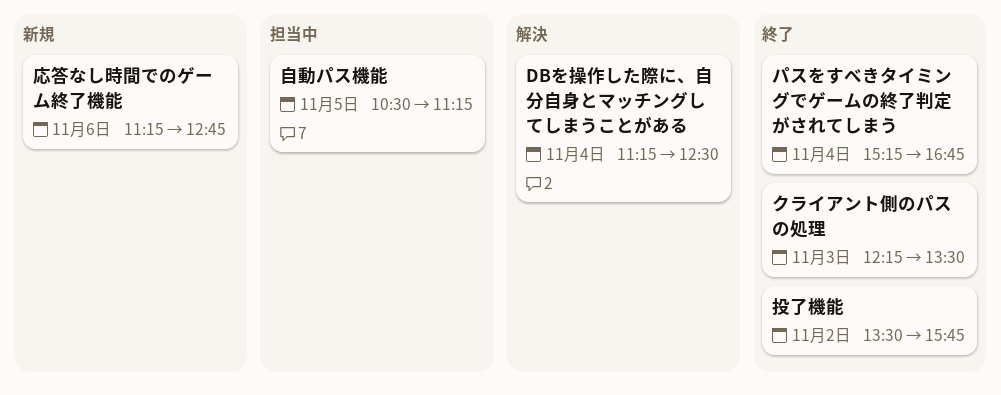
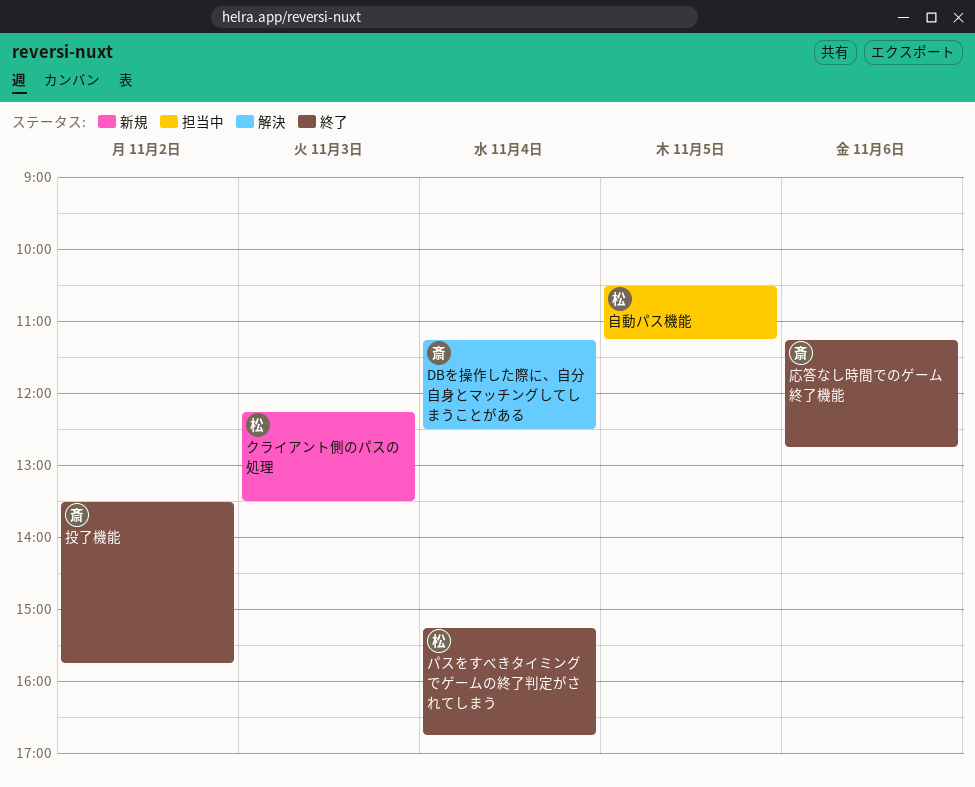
クライアント側のパスの処理, status: 終了 -> 新規
応答なし時間でのゲーム終了機能, status: 新規 -> 終了

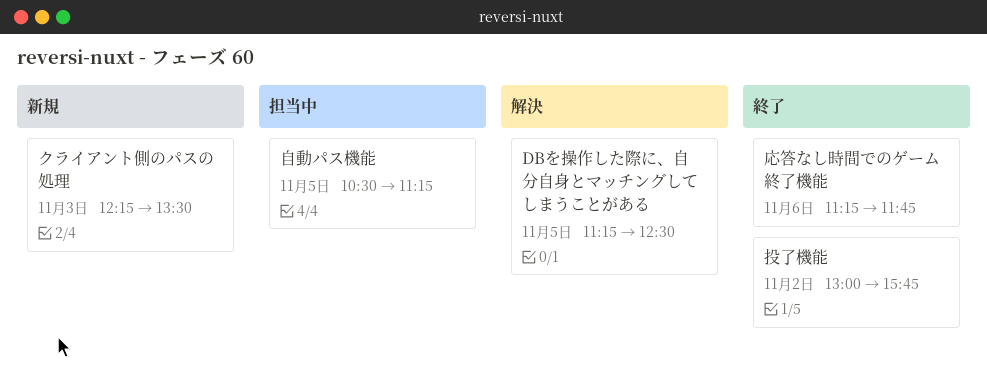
DBを操作した際に、自分自身とマッチングしてしまうことがある, day: Nov 4 -> Nov 5
パスをすべきタイミングでゲームの終了判定がされてしまう: present -> none
応答なし時間でのゲーム終了機能, ends: 12:45 -> 11:45
投了機能, begins: 13:30 -> 13:00

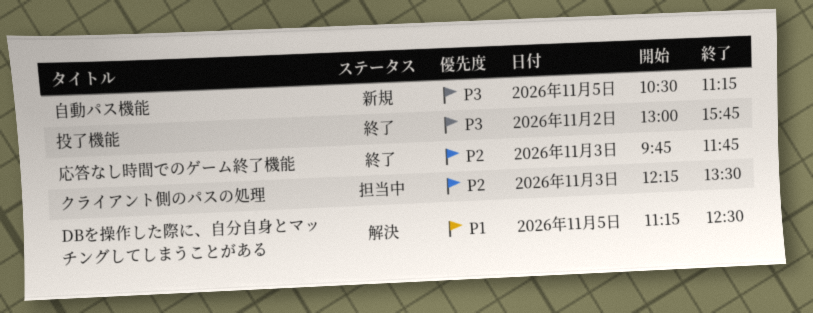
クライアント側のパスの処理, status: 新規 -> 担当中
応答なし時間でのゲーム終了機能, day: Nov 6 -> Nov 3
応答なし時間でのゲーム終了機能, begins: 11:15 -> 09:45
自動パス機能, status: 担当中 -> 新規

